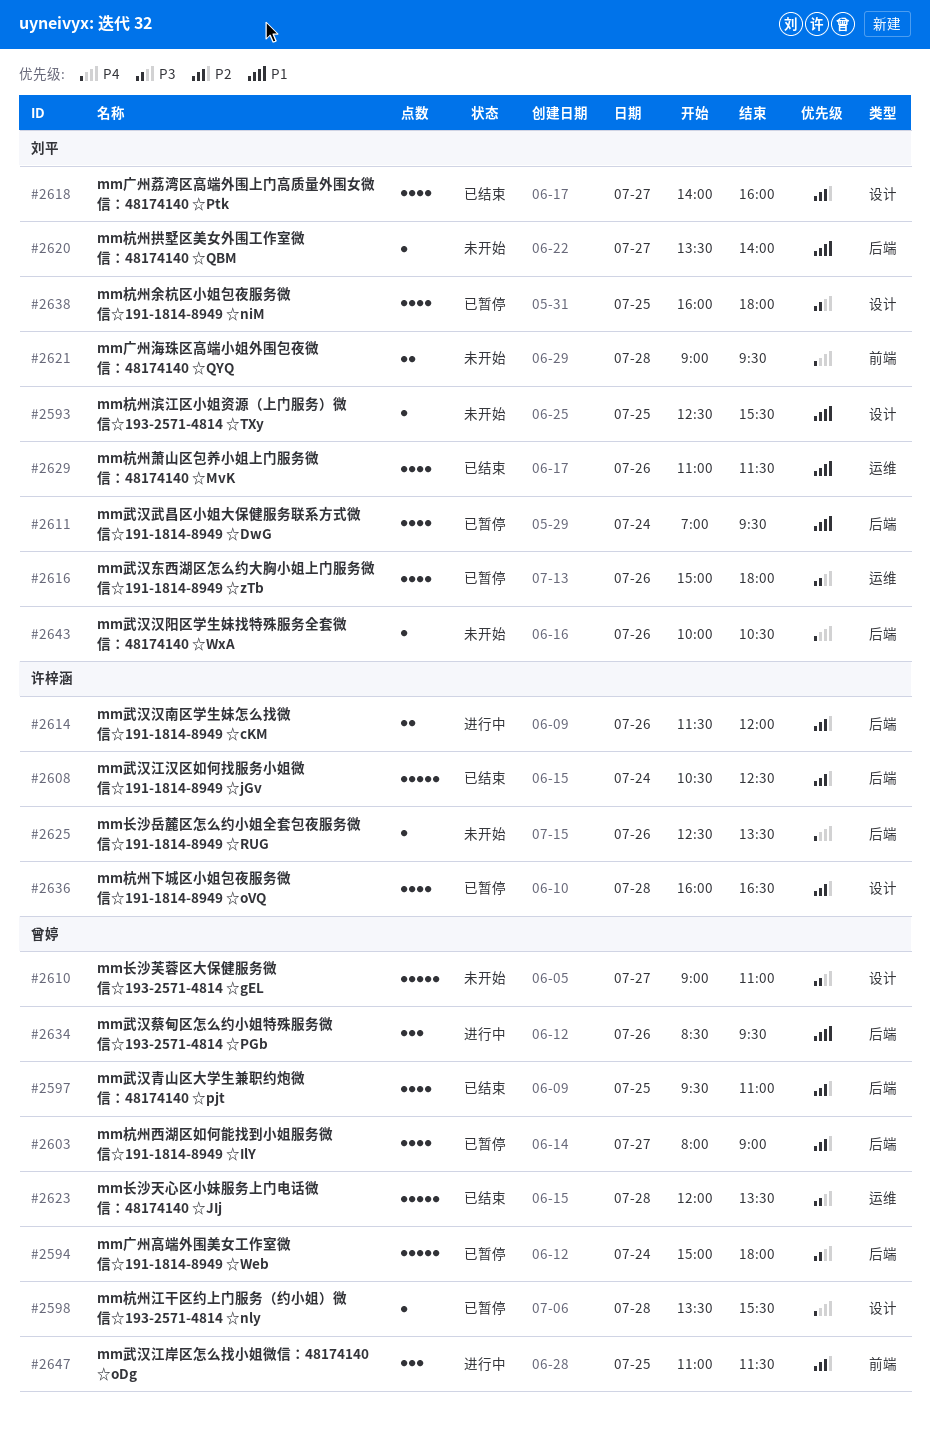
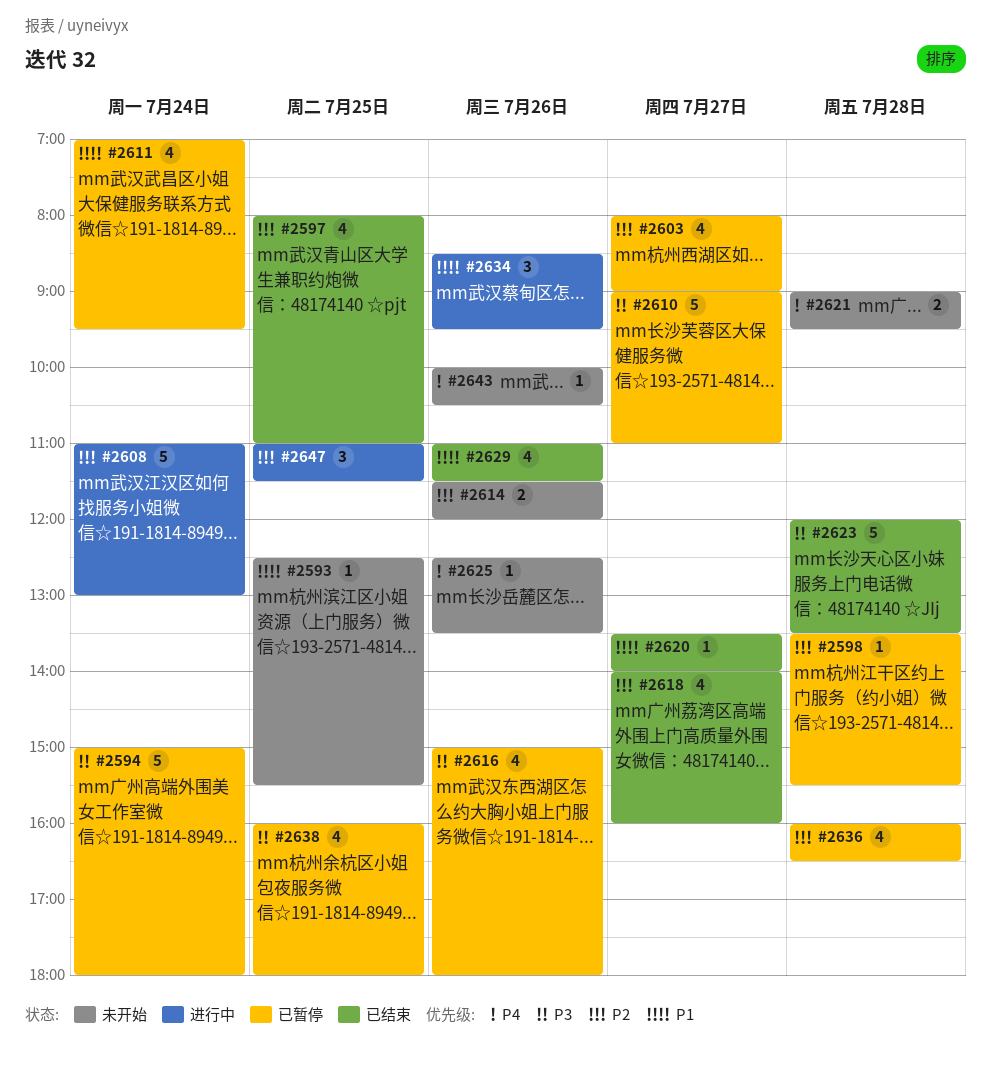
#2597, begins: 09:30 -> 08:00
#2598, priority: P4 -> P2
#2608, status: 已结束 -> 进行中
#2608, begins: 10:30 -> 11:00
#2608, ends: 12:30 -> 13:00
#2610, status: 未开始 -> 已暂停
#2614, status: 进行中 -> 未开始
#2620, status: 未开始 -> 已结束

